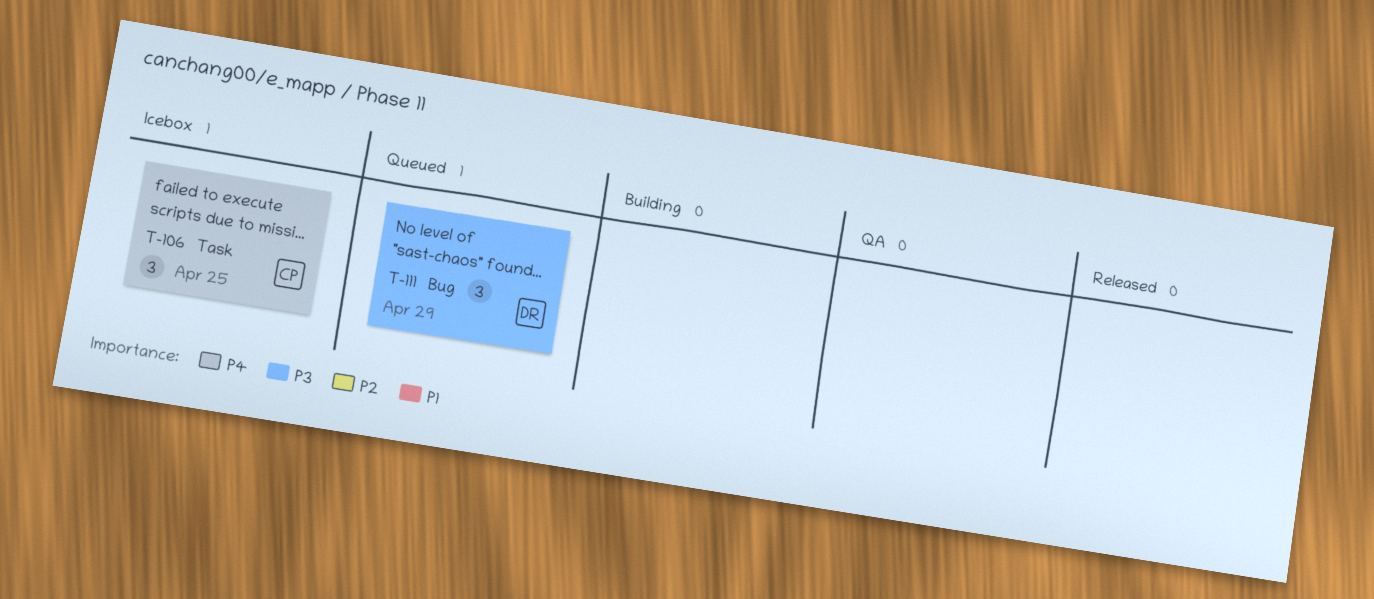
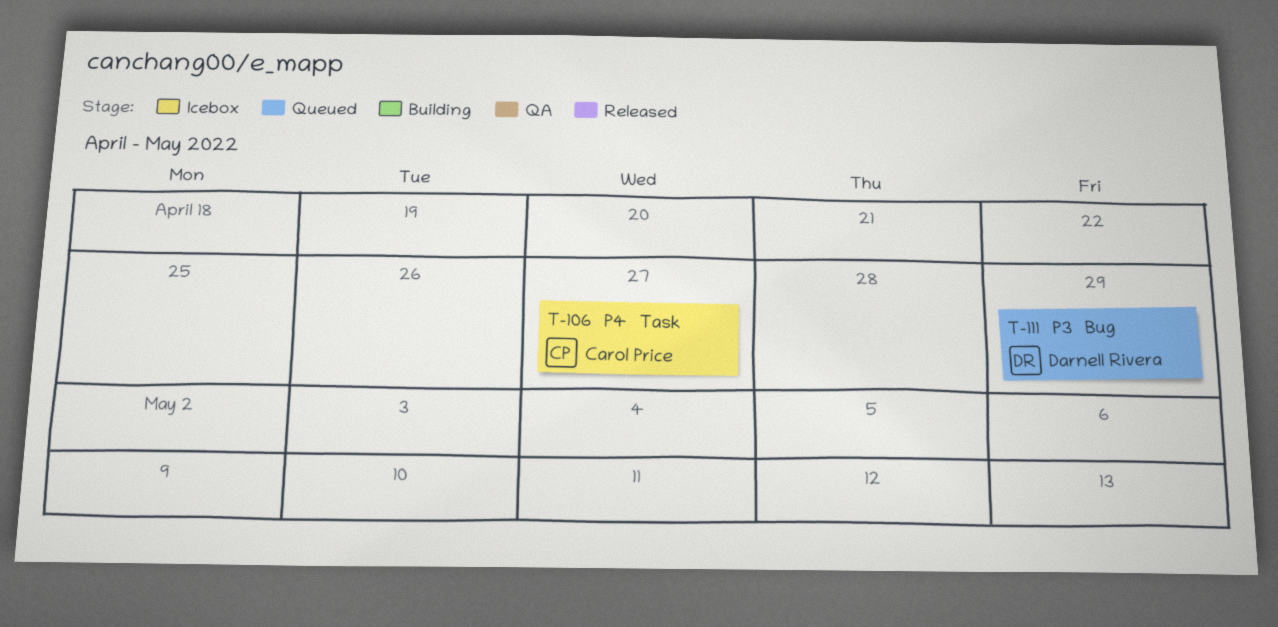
T-106, due: Apr 25 -> Apr 27

